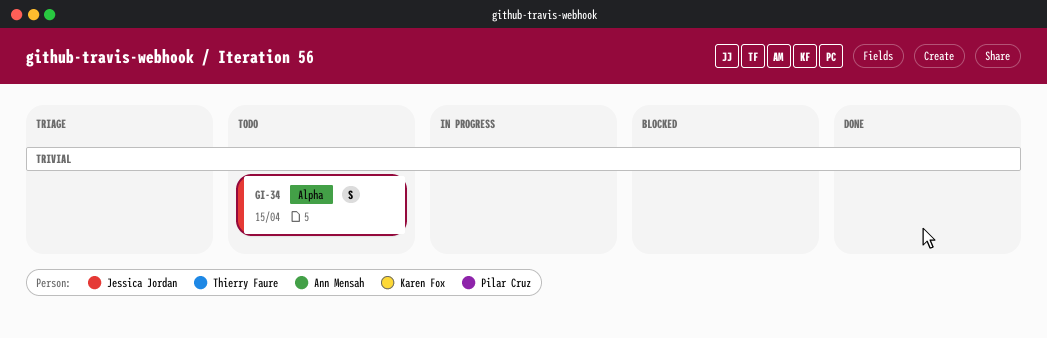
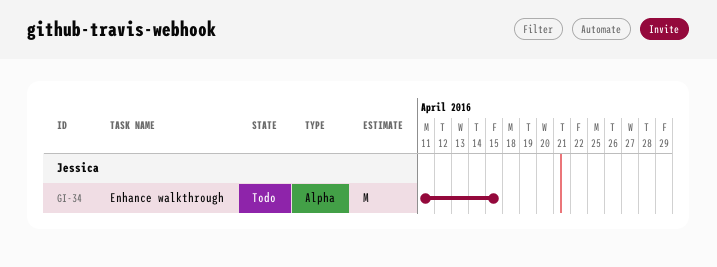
GI-34, estimate: S -> M

